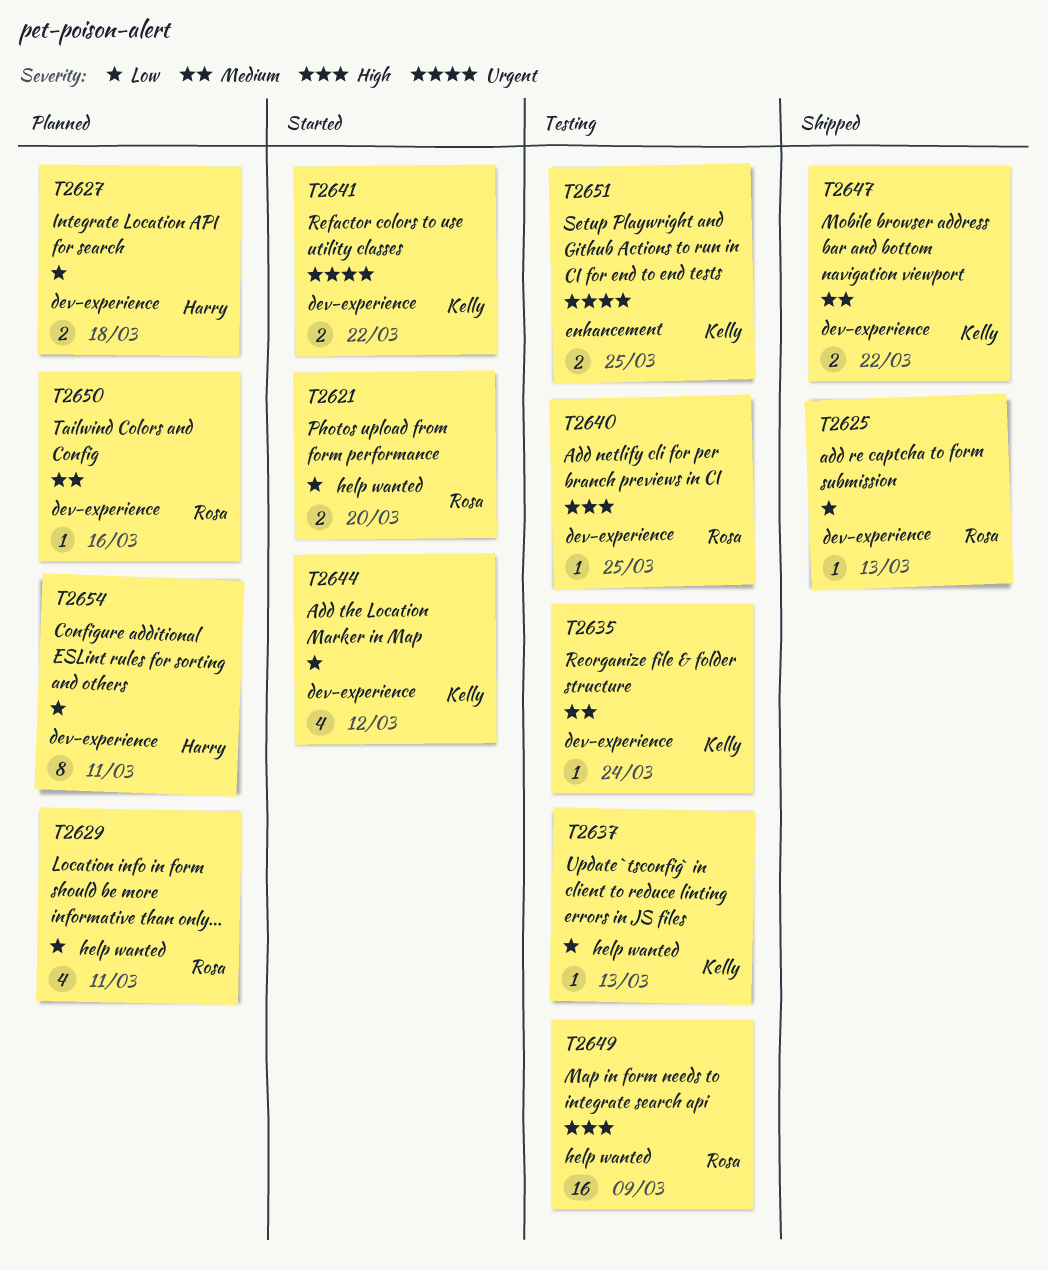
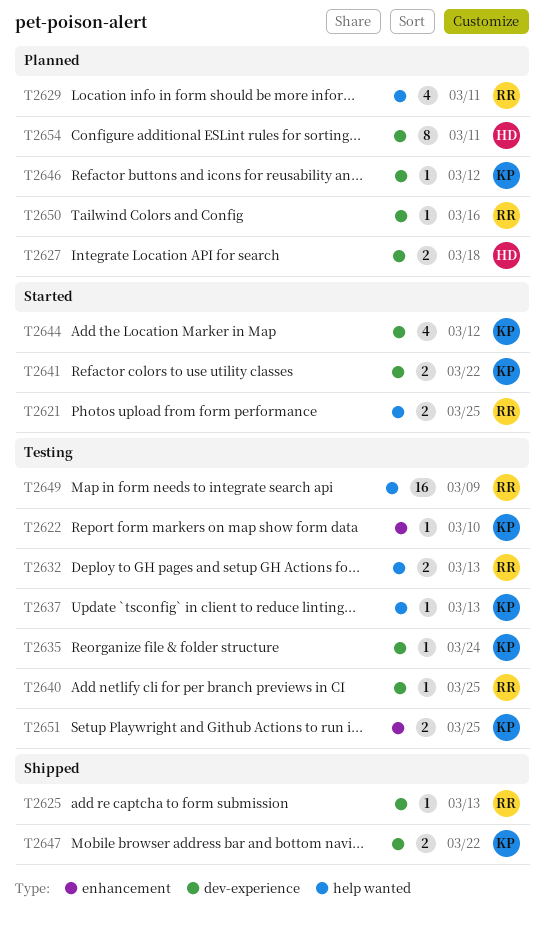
T2621, due: Mar 20 -> Mar 25
T2622: none -> present
T2632: none -> present
T2646: none -> present

